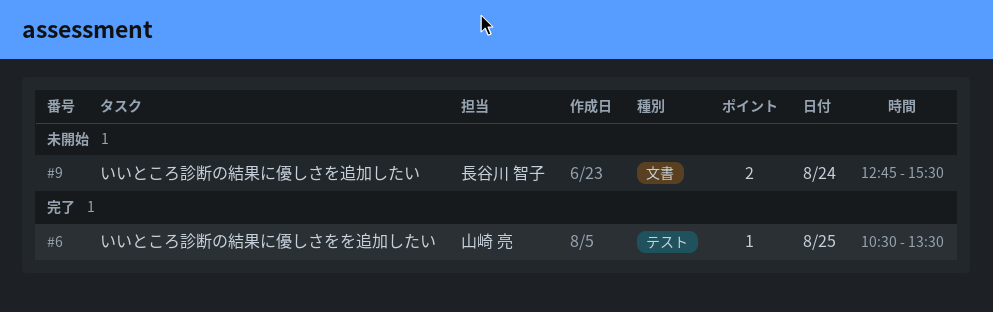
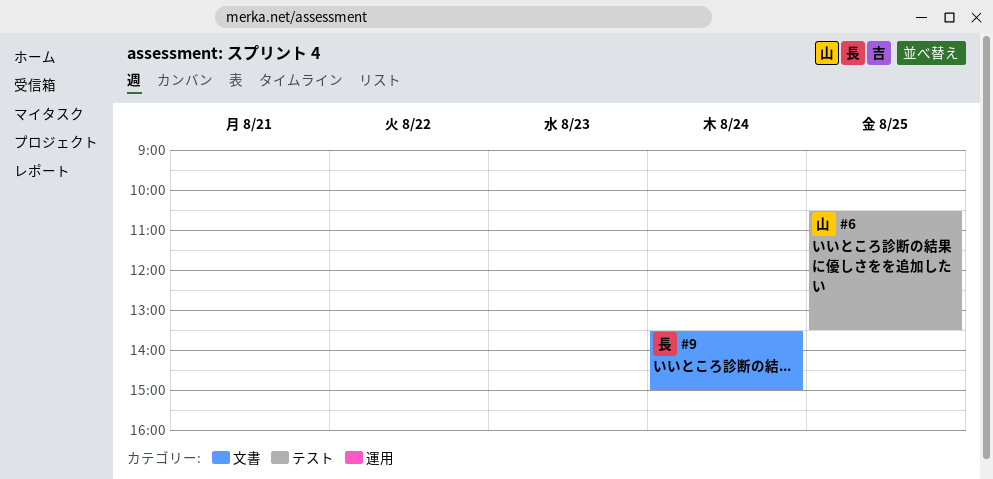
#9, begins: 12:45 -> 13:30
#9, ends: 15:30 -> 15:00

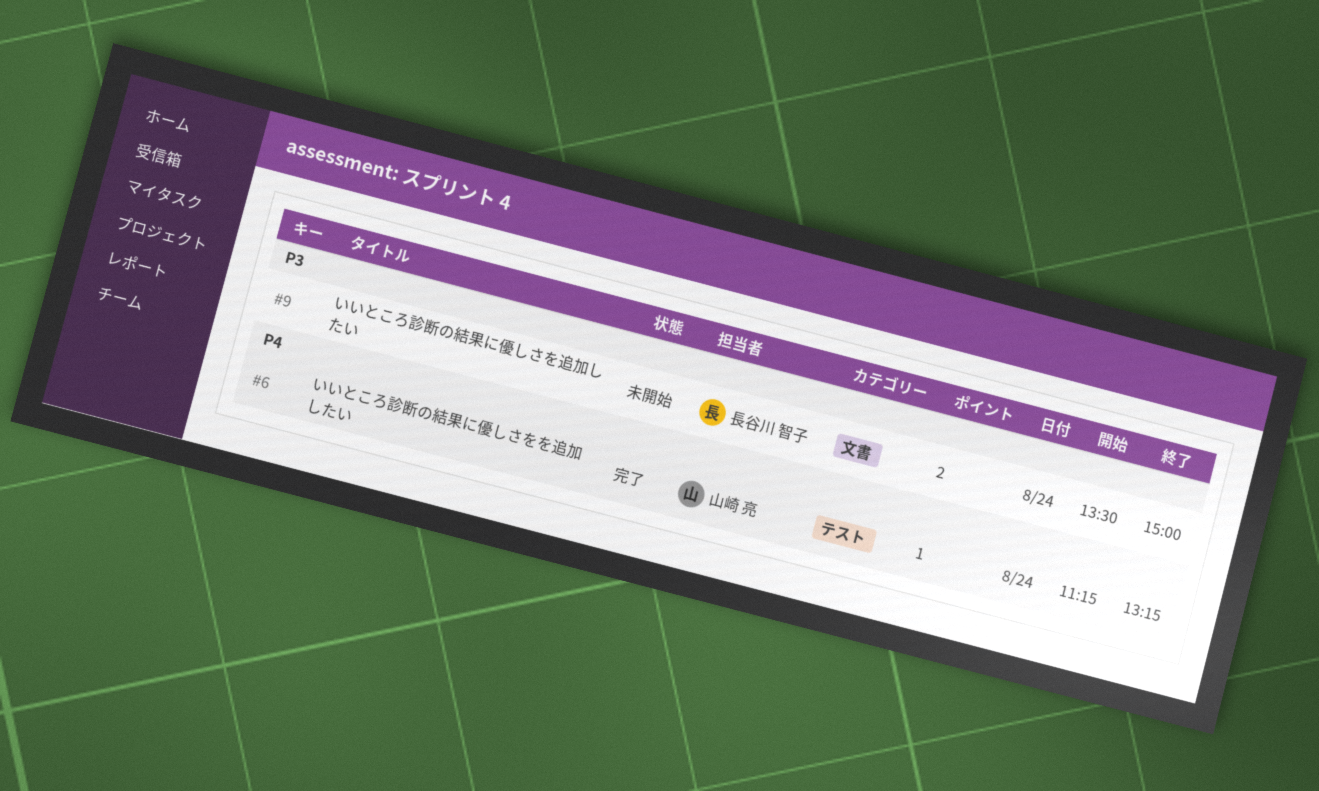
#6, day: Aug 25 -> Aug 24
#6, begins: 10:30 -> 11:15
#6, ends: 13:30 -> 13:15

